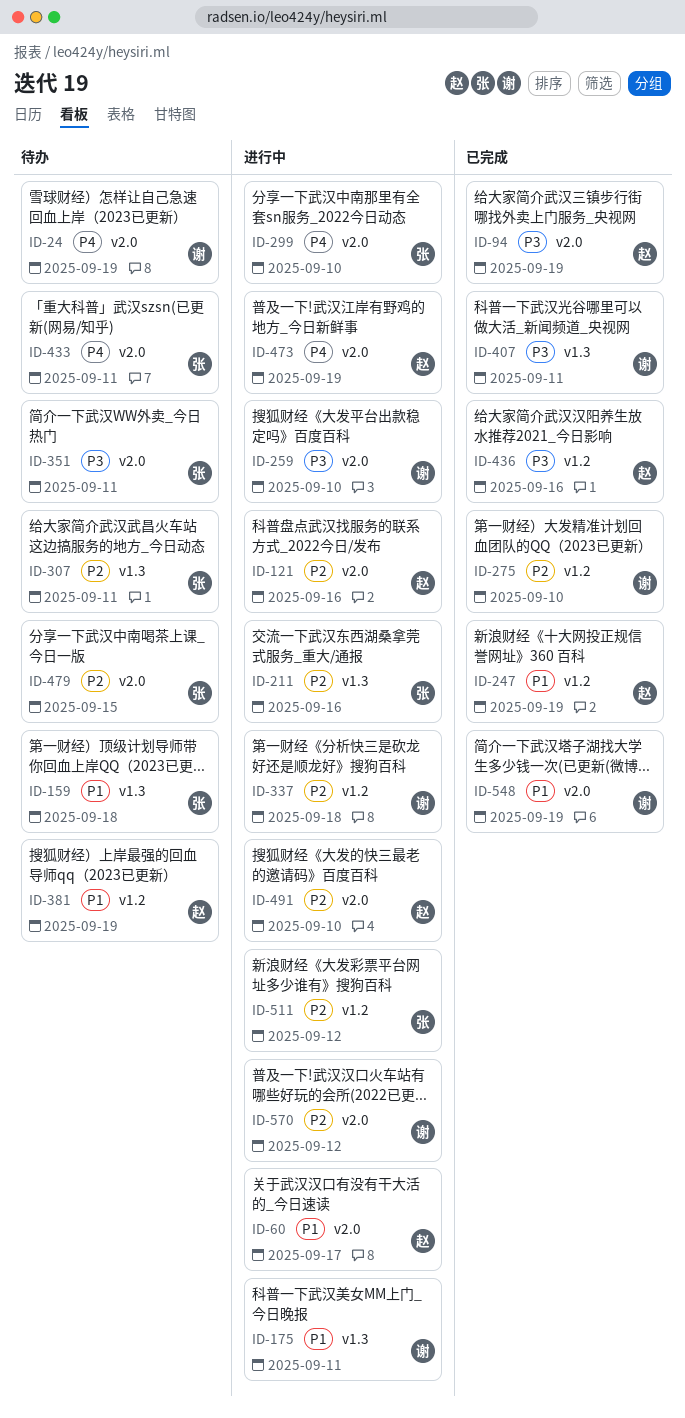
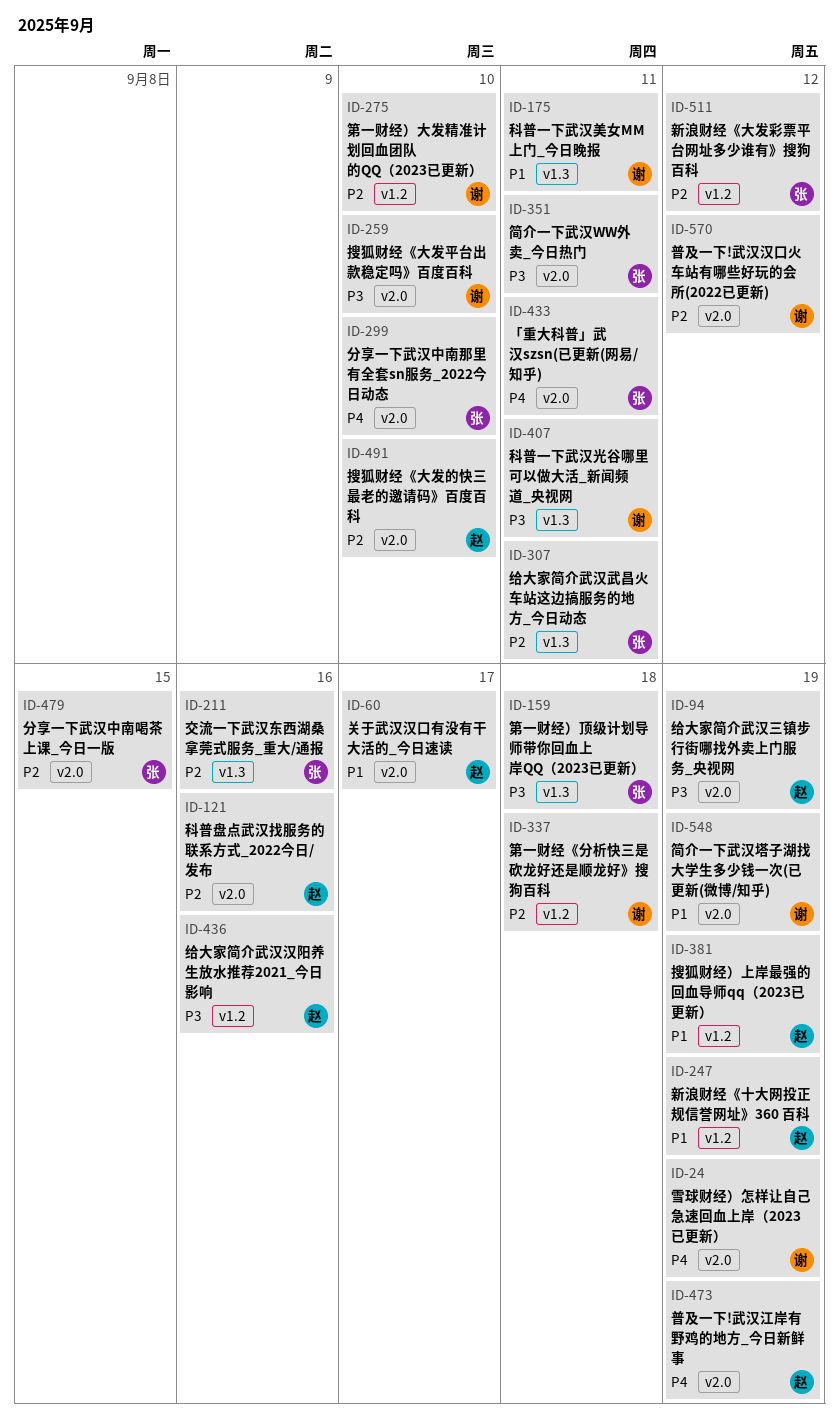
ID-159, priority: P1 -> P3

